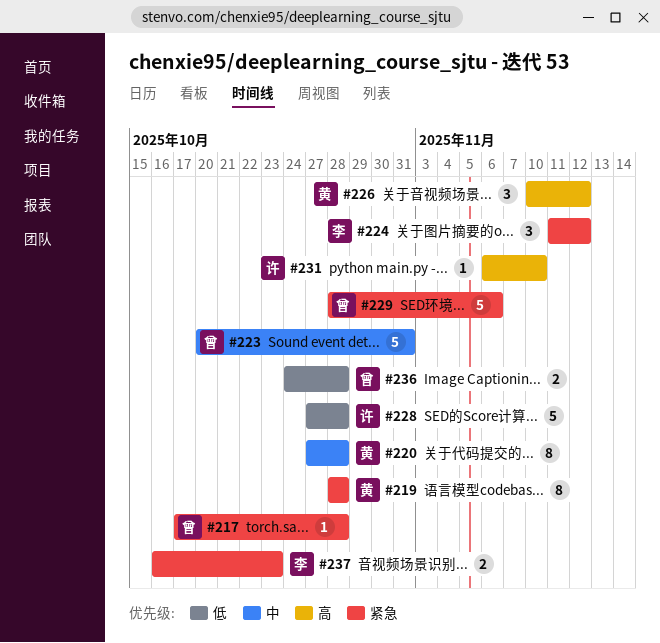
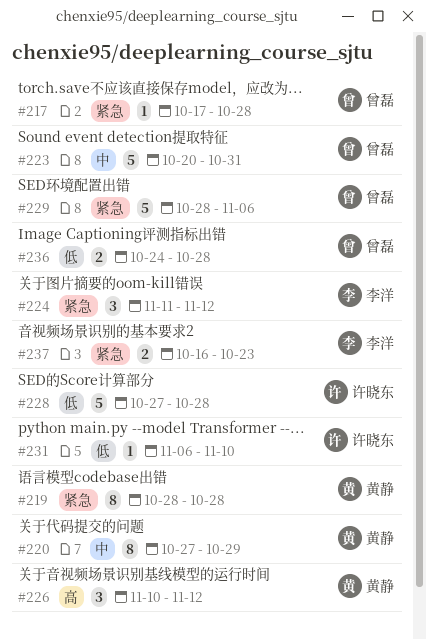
#220, due: Oct 28 -> Oct 29
#231, priority: 高 -> 低

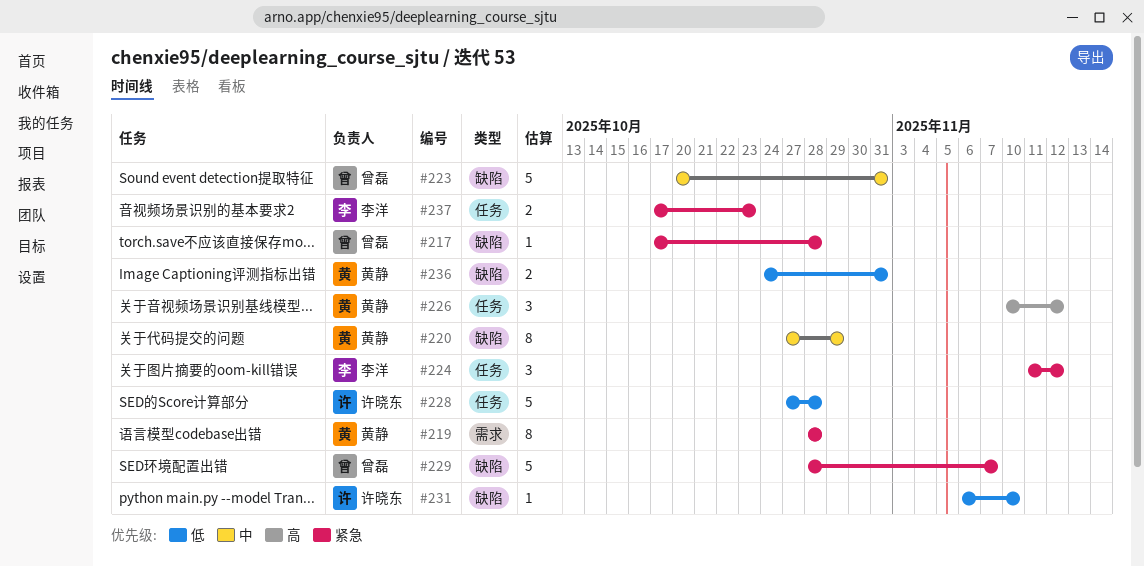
#229, due: Nov 6 -> Nov 7
#236, owner: 曾磊 -> 黄静
#236, due: Oct 28 -> Oct 31
#237, start: Oct 16 -> Oct 17

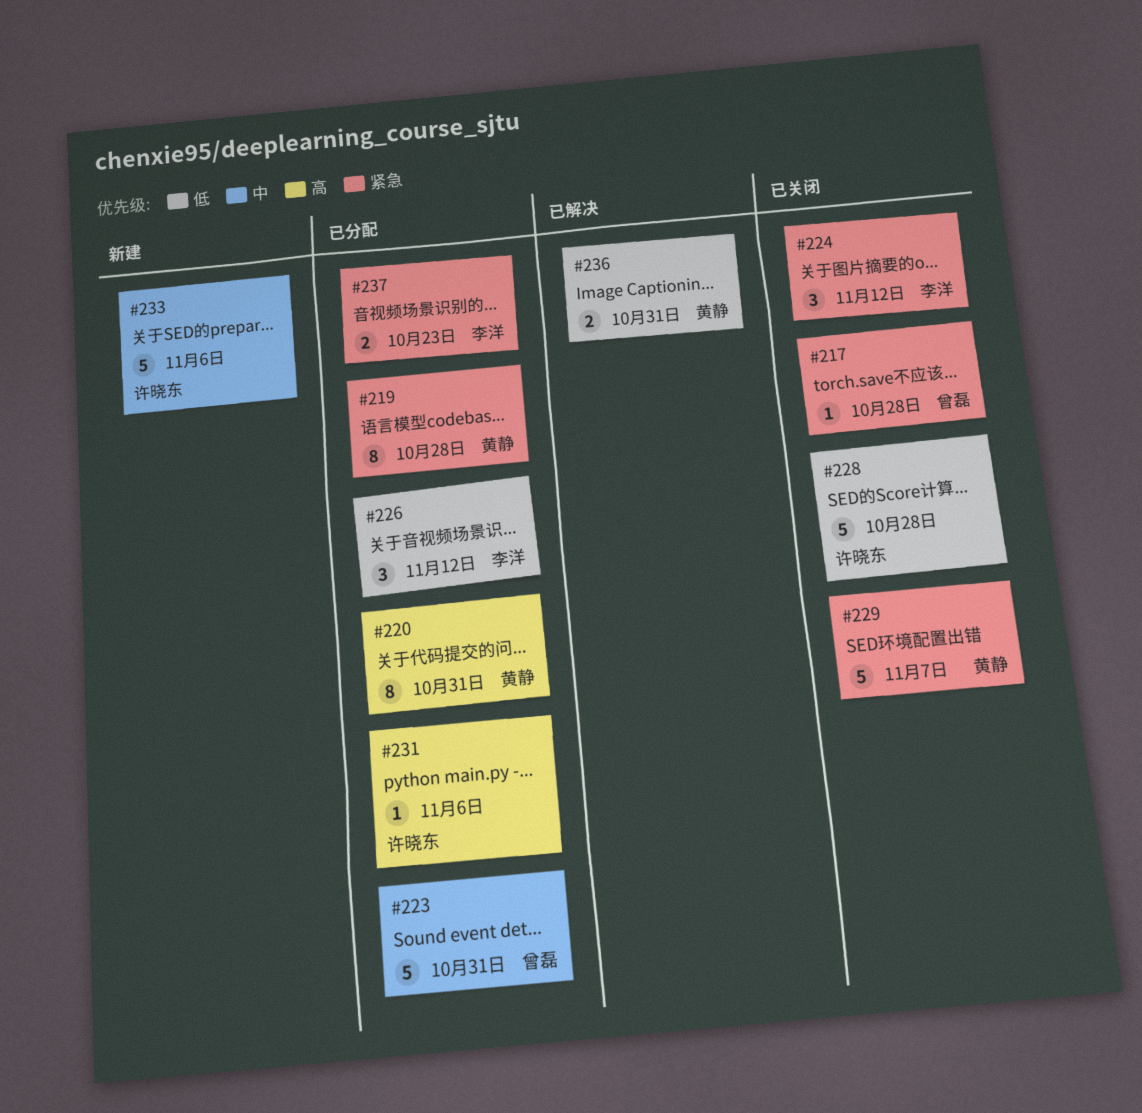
#220, priority: 中 -> 高
#220, due: Oct 29 -> Oct 31
#226, owner: 黄静 -> 李洋
#226, priority: 高 -> 低
#229, owner: 曾磊 -> 黄静
#231, priority: 低 -> 高
#231, due: Nov 10 -> Nov 6
#233: none -> present

